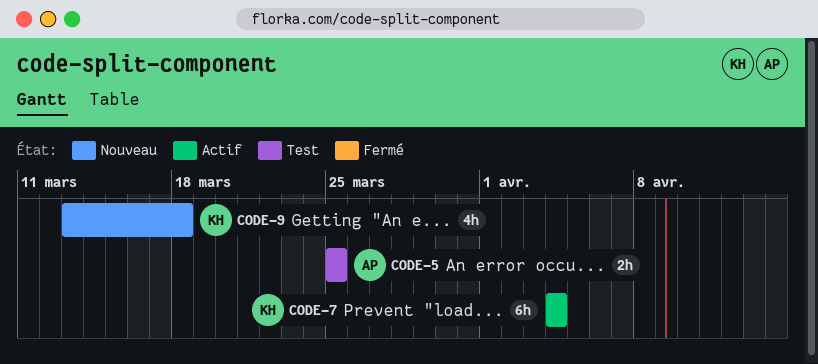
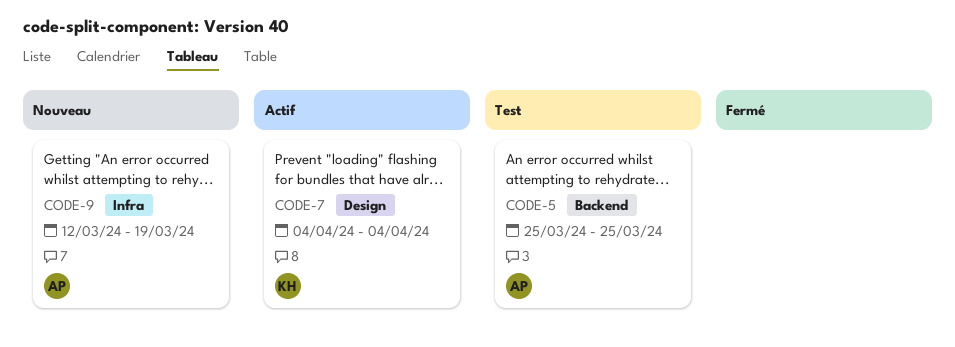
CODE-9, owner: KH -> AP
CODE-9, start: Mar 13 -> Mar 12
CODE-9, due: Mar 18 -> Mar 19

